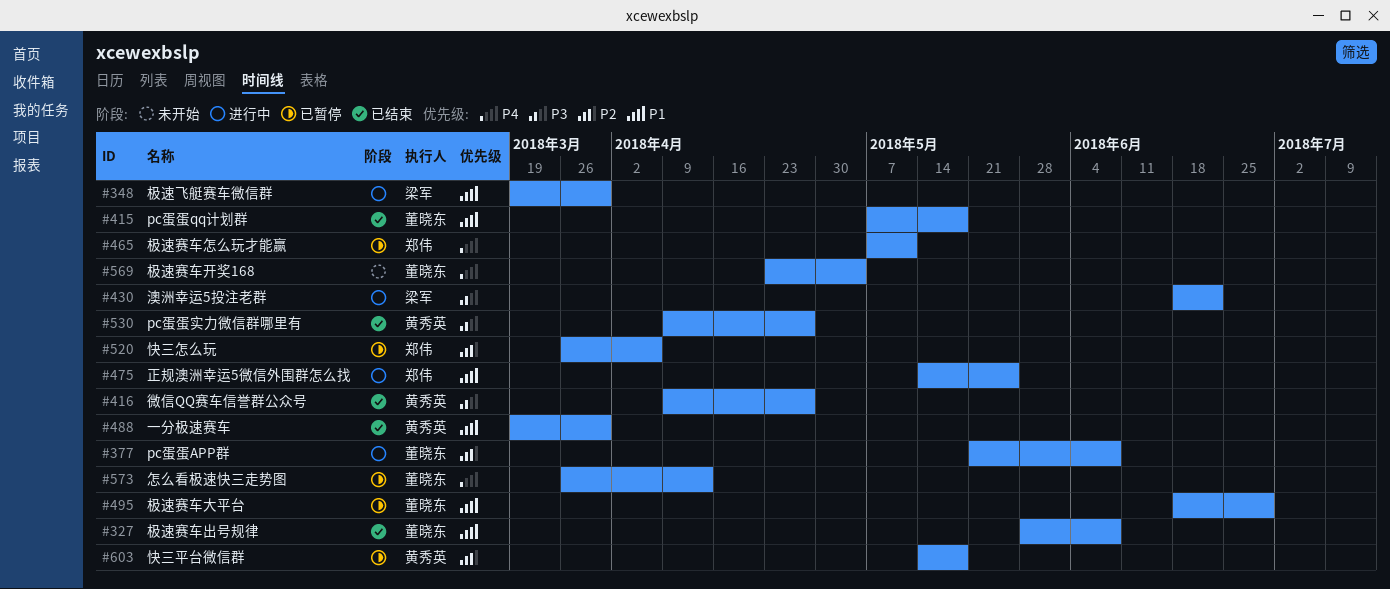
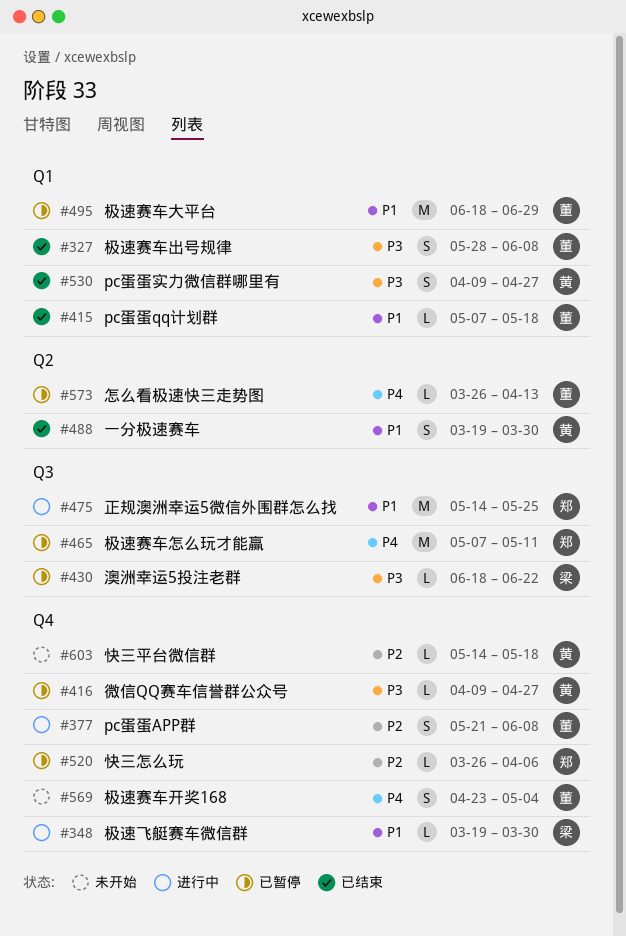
#327, priority: P1 -> P3
#416, status: 已结束 -> 已暂停
#430, status: 进行中 -> 已暂停
#603, status: 已暂停 -> 未开始

